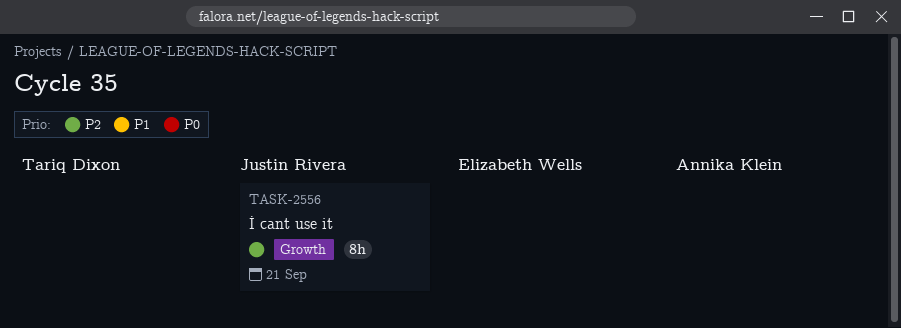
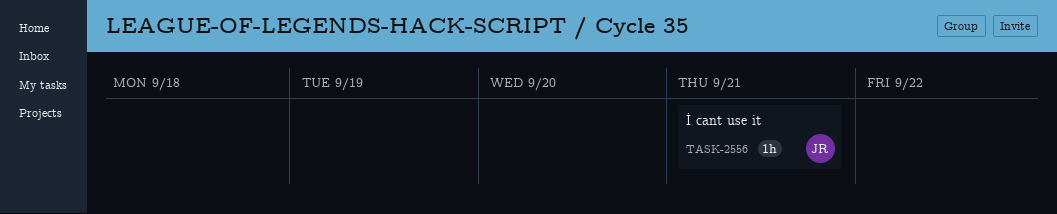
TASK-2556, estimate: 8h -> 1h

